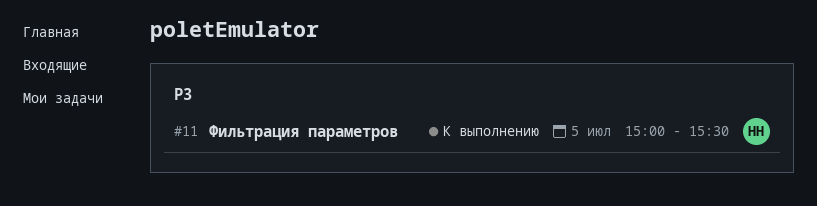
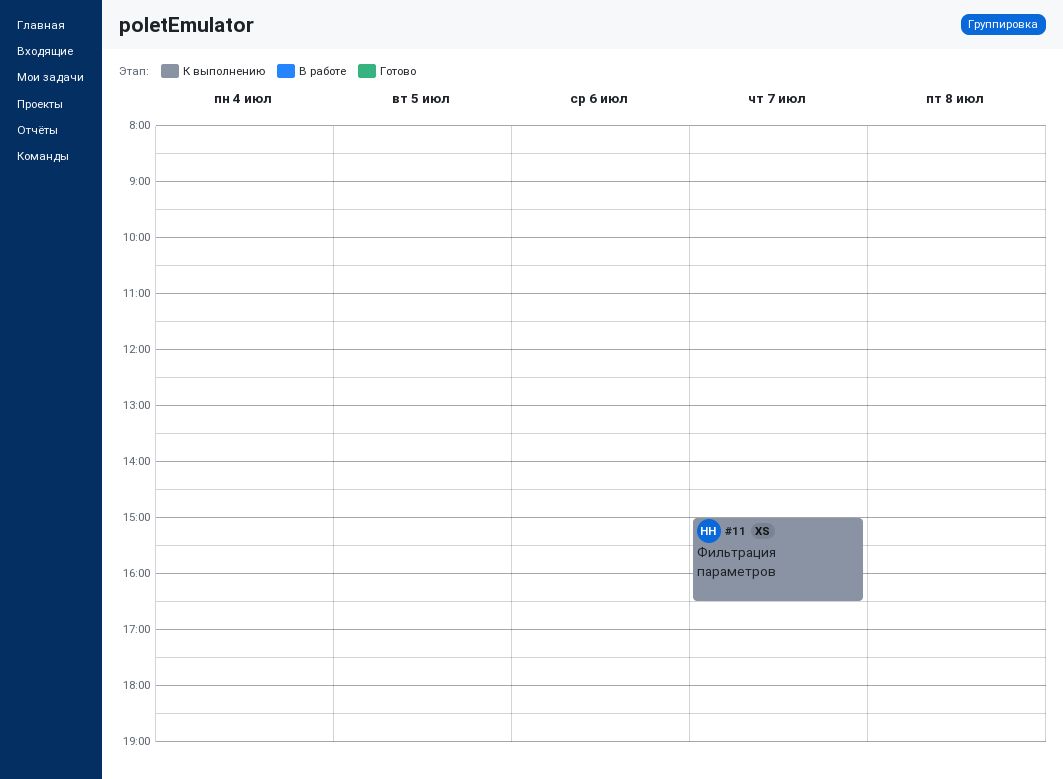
#11, day: Jul 5 -> Jul 7
#11, ends: 15:30 -> 16:30

